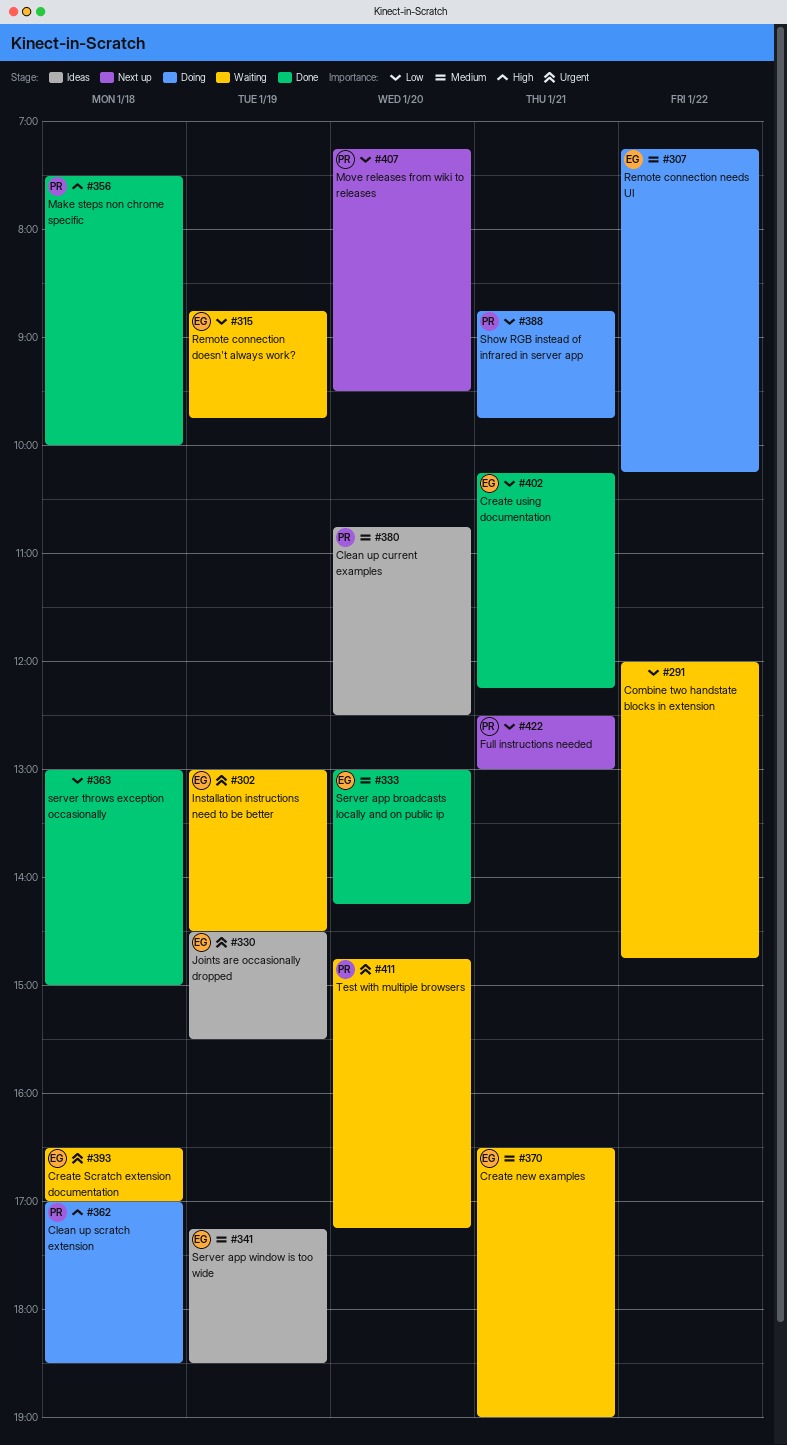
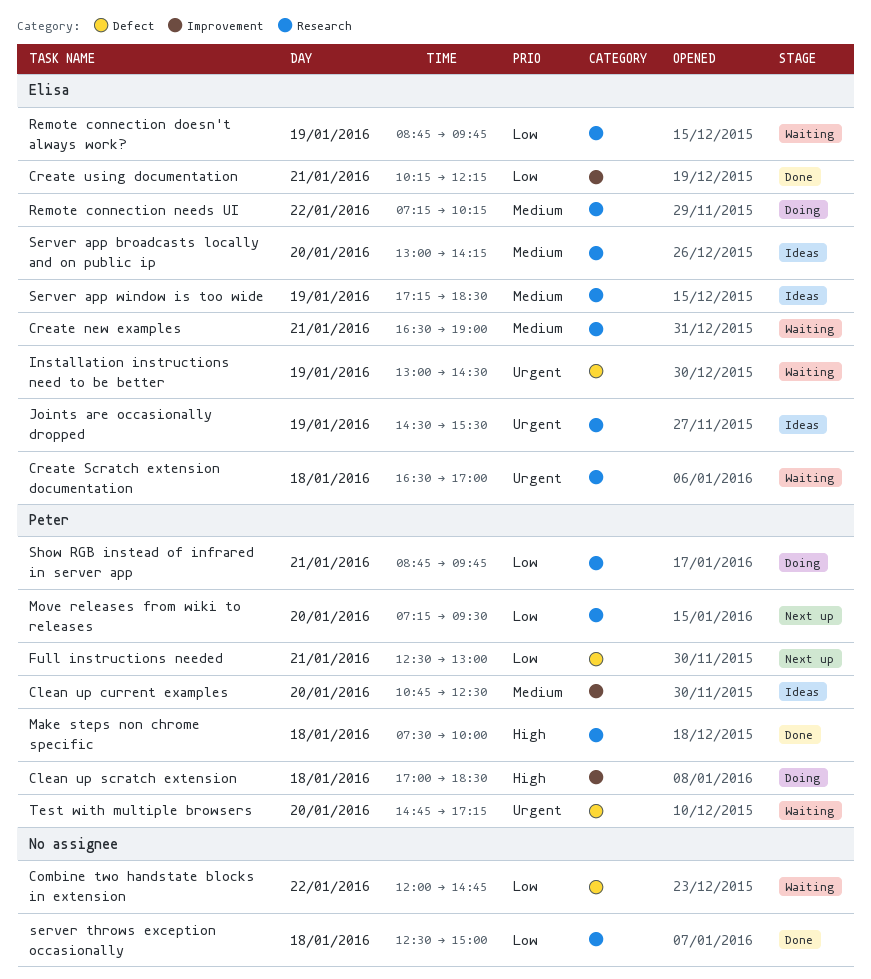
Server app broadcasts locally and on public ip, status: Done -> Ideas
server throws exception occasionally, begins: 13:00 -> 12:30

